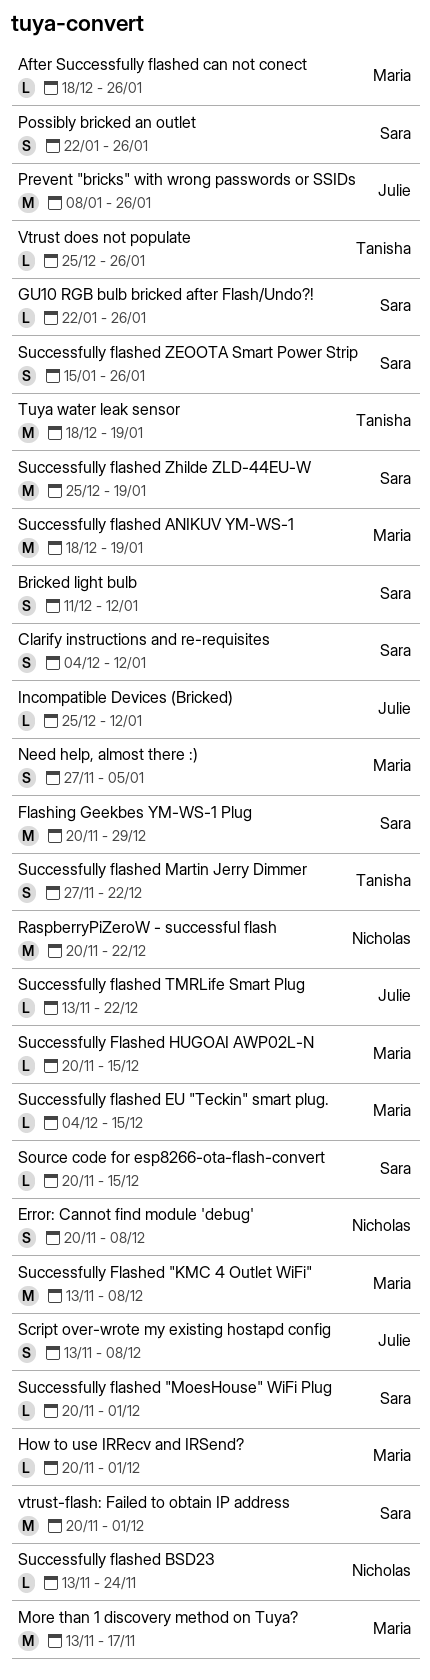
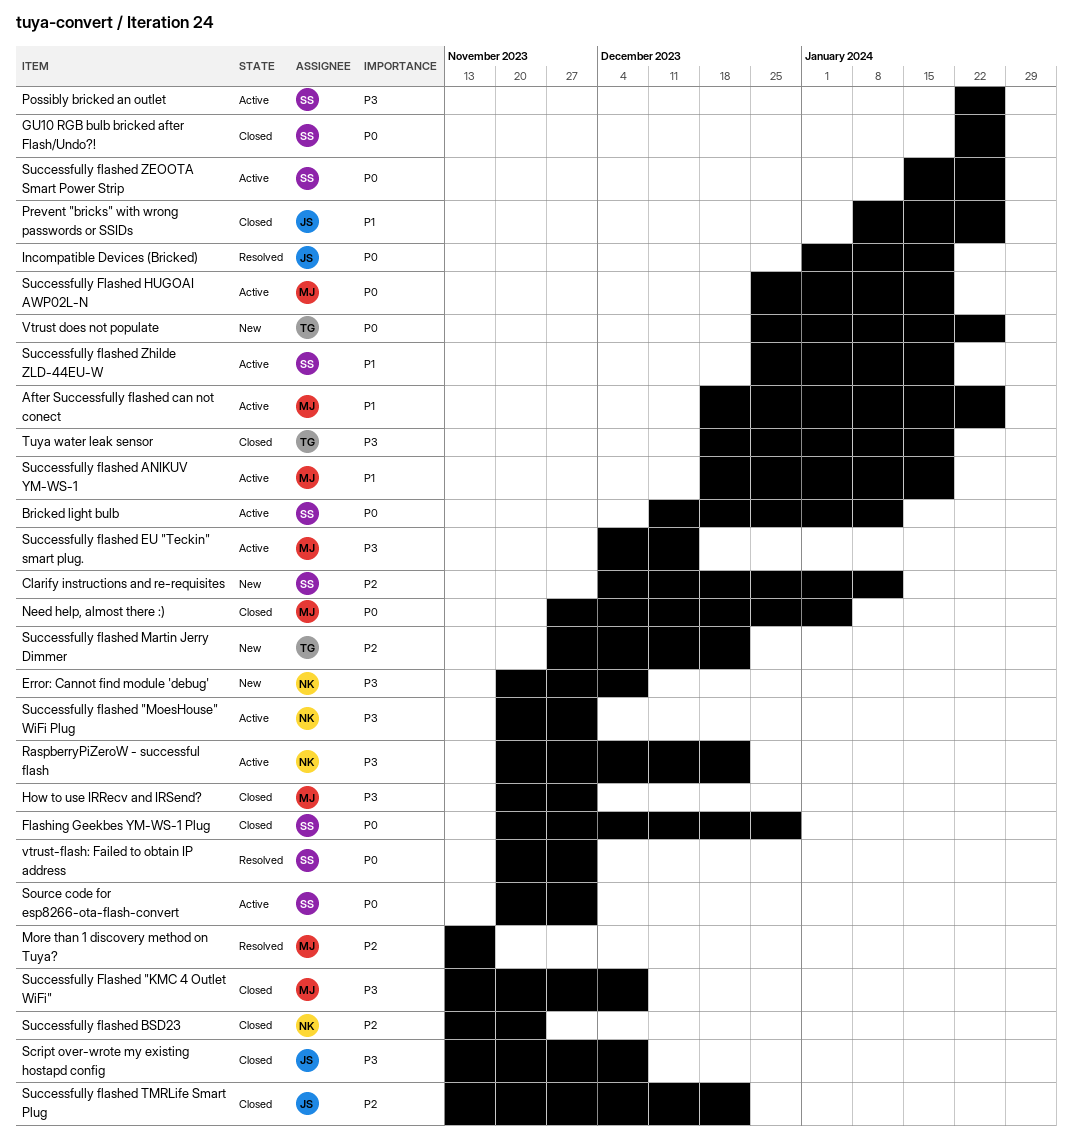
Incompatible Devices (Bricked), start: Dec 25 -> Jan 1
Incompatible Devices (Bricked), due: Jan 12 -> Jan 19
Source code for esp8266-ota-flash-convert, due: Dec 15 -> Dec 1
Successfully flashed "MoesHouse" WiFi Plug, owner: Sara -> Nicholas
Successfully Flashed HUGOAI AWP02L-N, start: Nov 20 -> Dec 25
Successfully Flashed HUGOAI AWP02L-N, due: Dec 15 -> Jan 19

